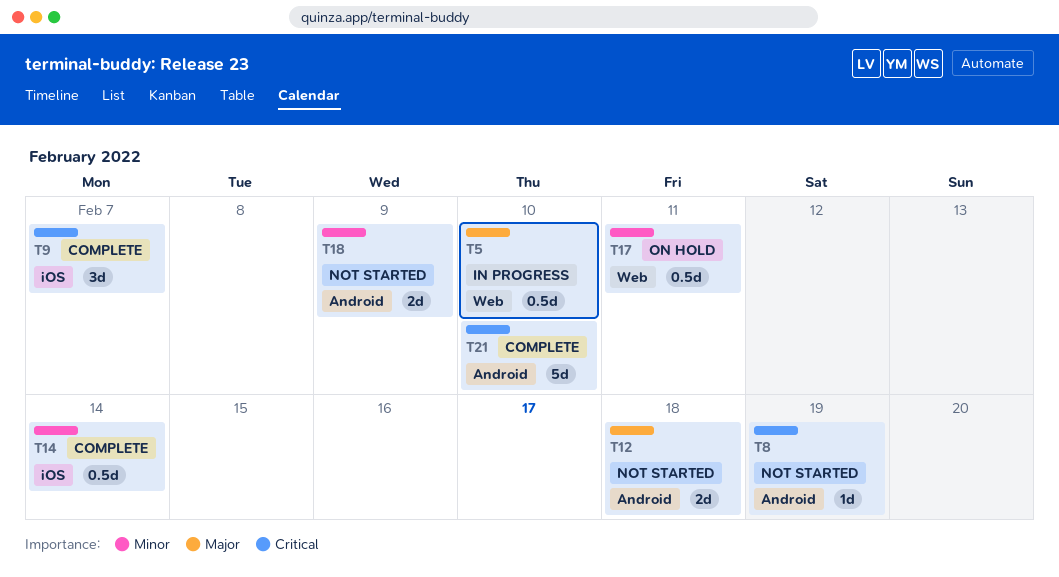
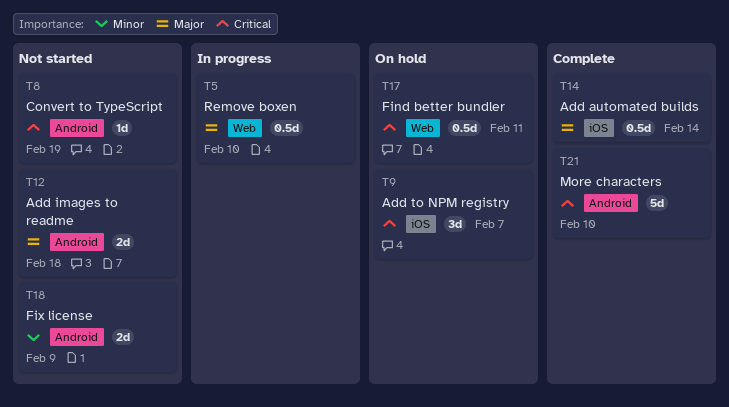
T9, status: Complete -> On hold
T14, priority: Minor -> Major
T17, priority: Minor -> Critical

